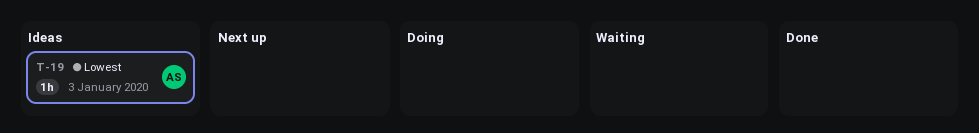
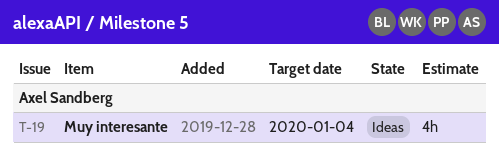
T-19, estimate: 1h -> 4h
T-19, due: Jan 3 -> Jan 4

